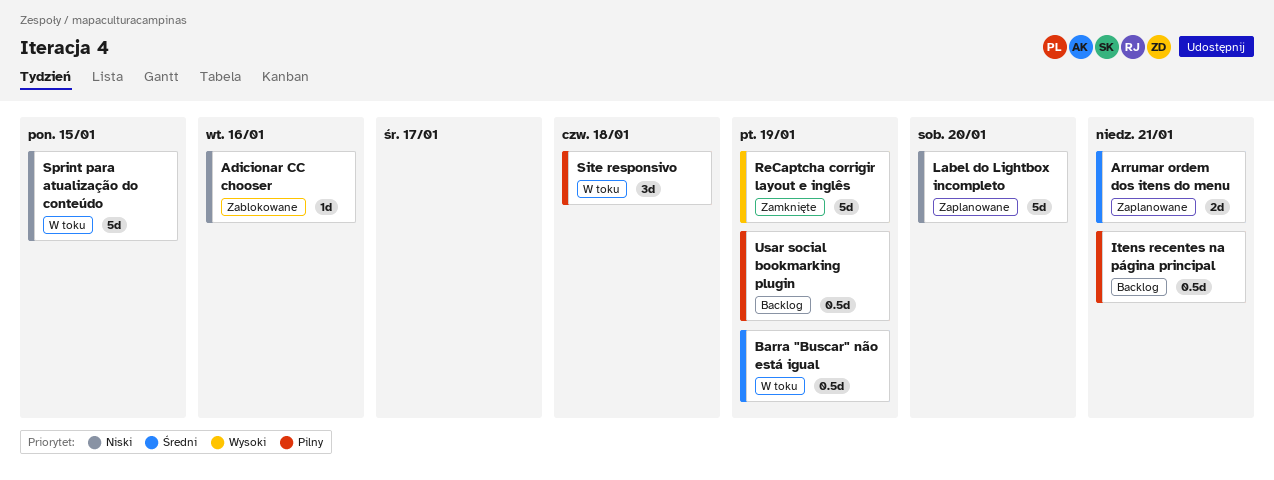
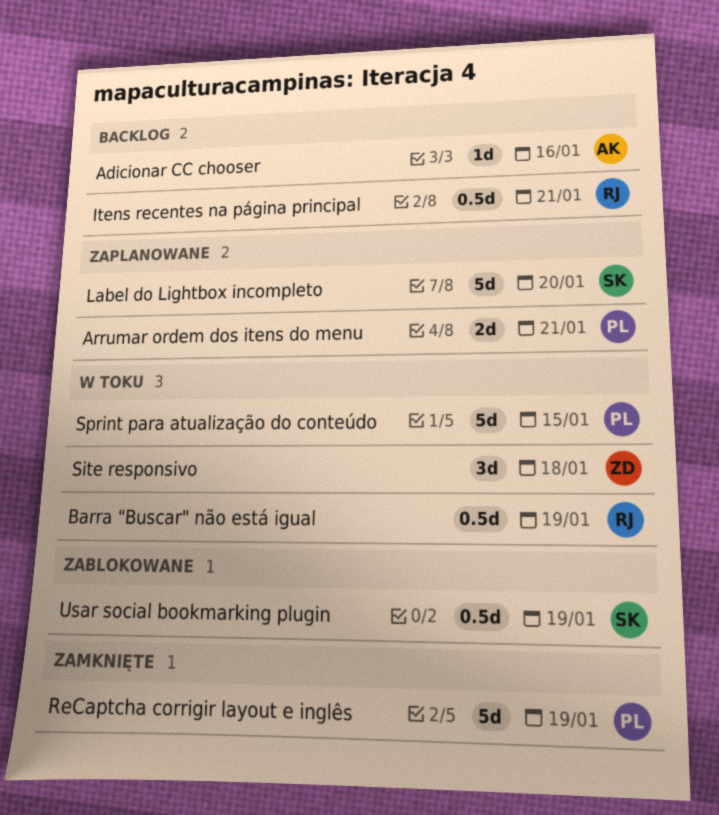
Adicionar CC chooser, status: Zablokowane -> Backlog
Usar social bookmarking plugin, status: Backlog -> Zablokowane

